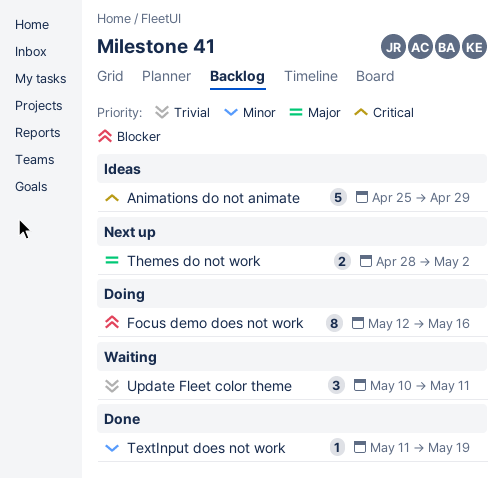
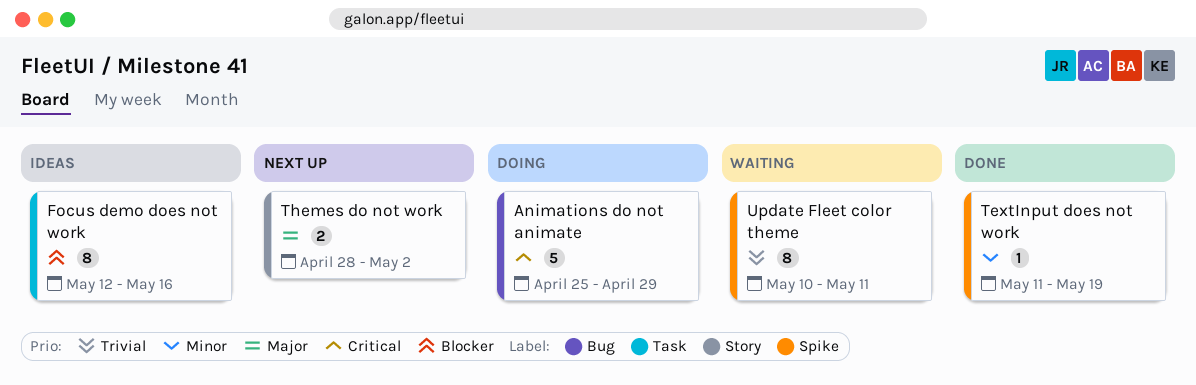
Animations do not animate, status: Ideas -> Doing
Focus demo does not work, status: Doing -> Ideas
Update Fleet color theme, estimate: 3 -> 8

